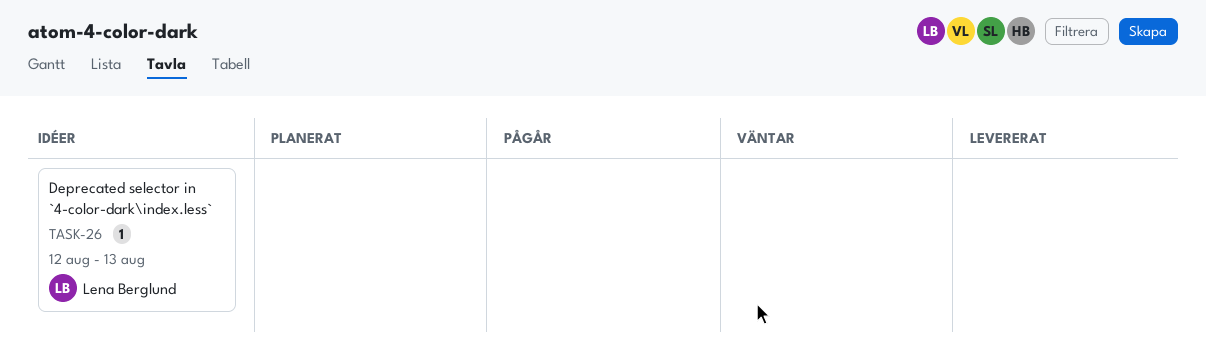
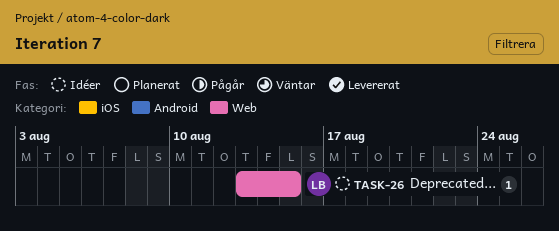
TASK-26, start: Aug 12 -> Aug 13
TASK-26, due: Aug 13 -> Aug 15

